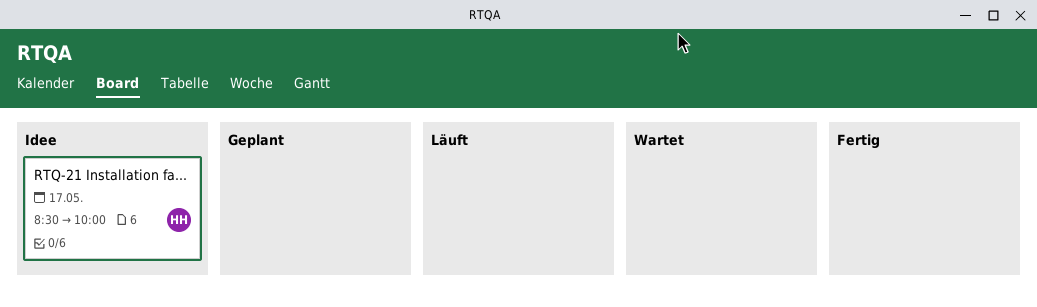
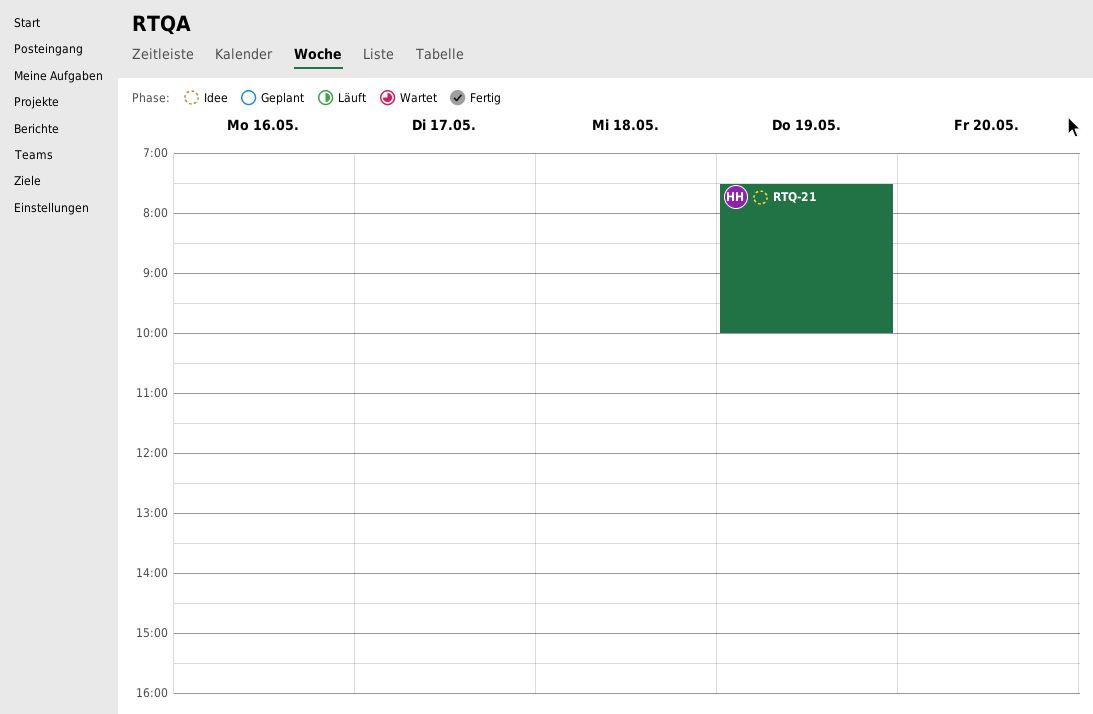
RTQ-21, day: May 17 -> May 19
RTQ-21, begins: 08:30 -> 07:30

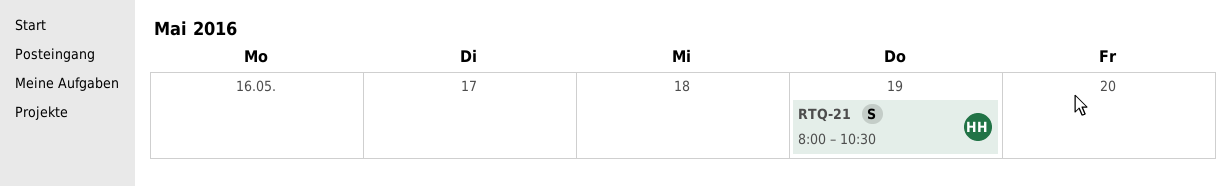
RTQ-21, begins: 07:30 -> 08:00
RTQ-21, ends: 10:00 -> 10:30

